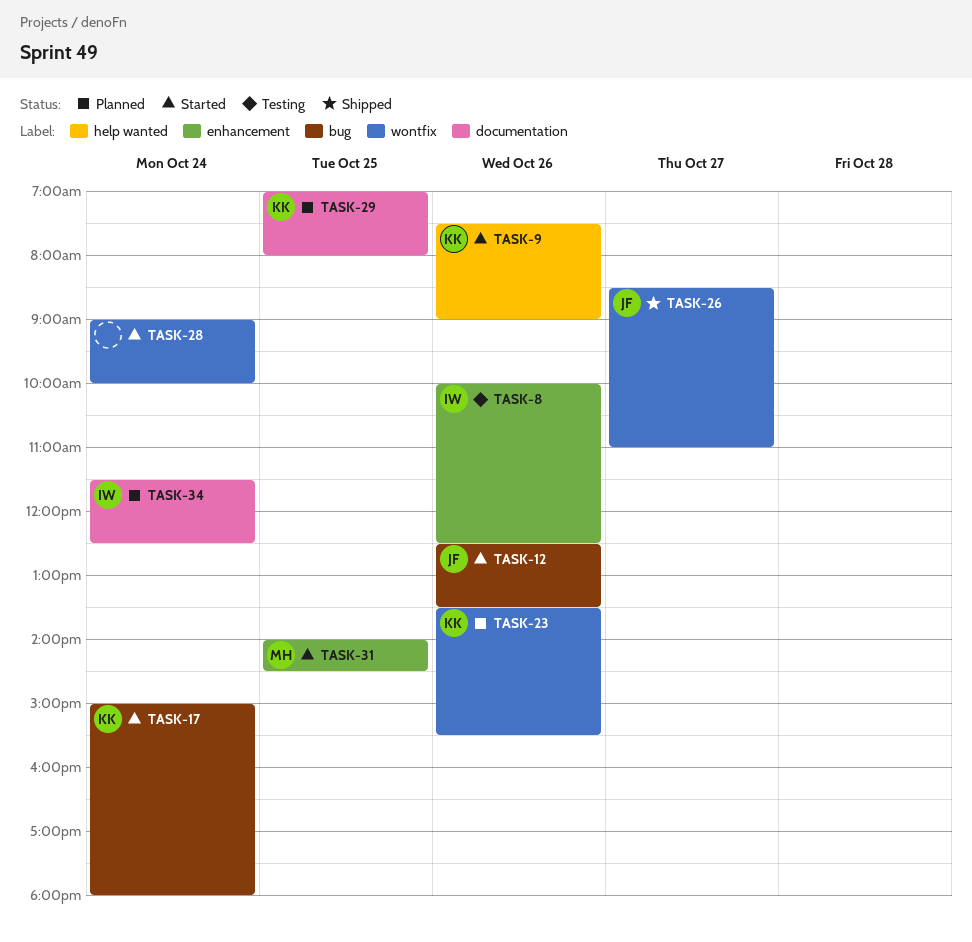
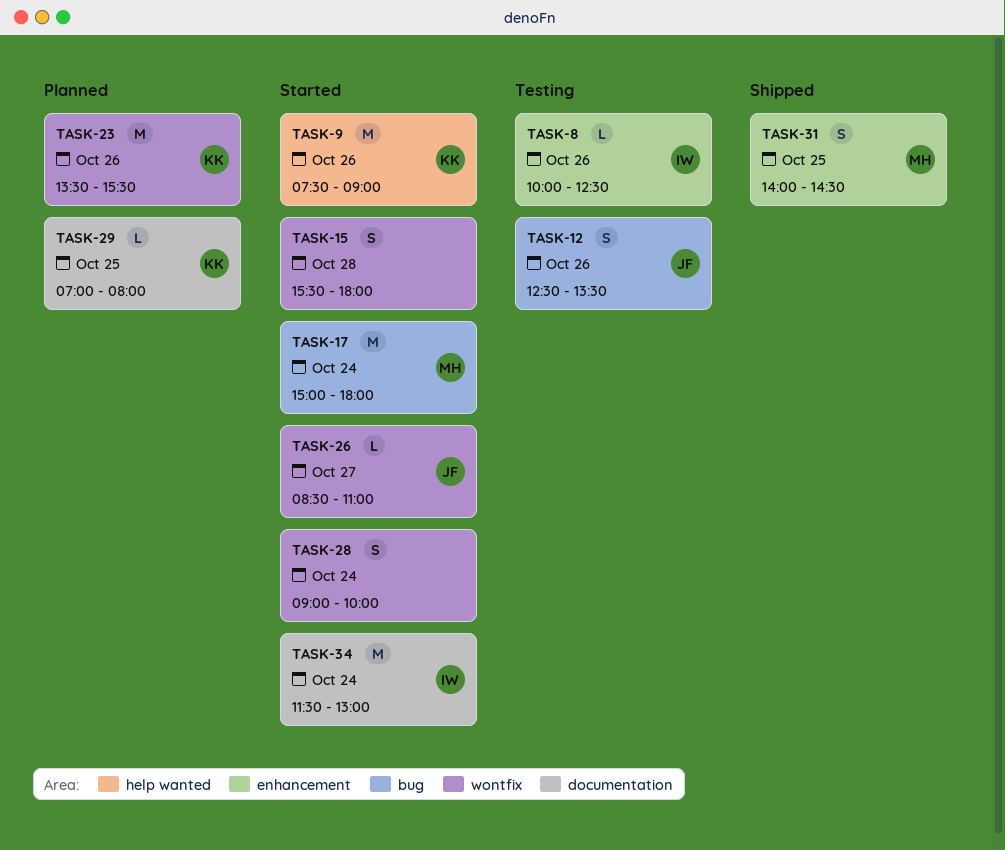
TASK-12, status: Started -> Testing
TASK-15: none -> present
TASK-17, owner: KK -> MH
TASK-26, status: Shipped -> Started
TASK-31, status: Started -> Shipped
TASK-34, status: Planned -> Started
TASK-34, ends: 12:30 -> 13:00

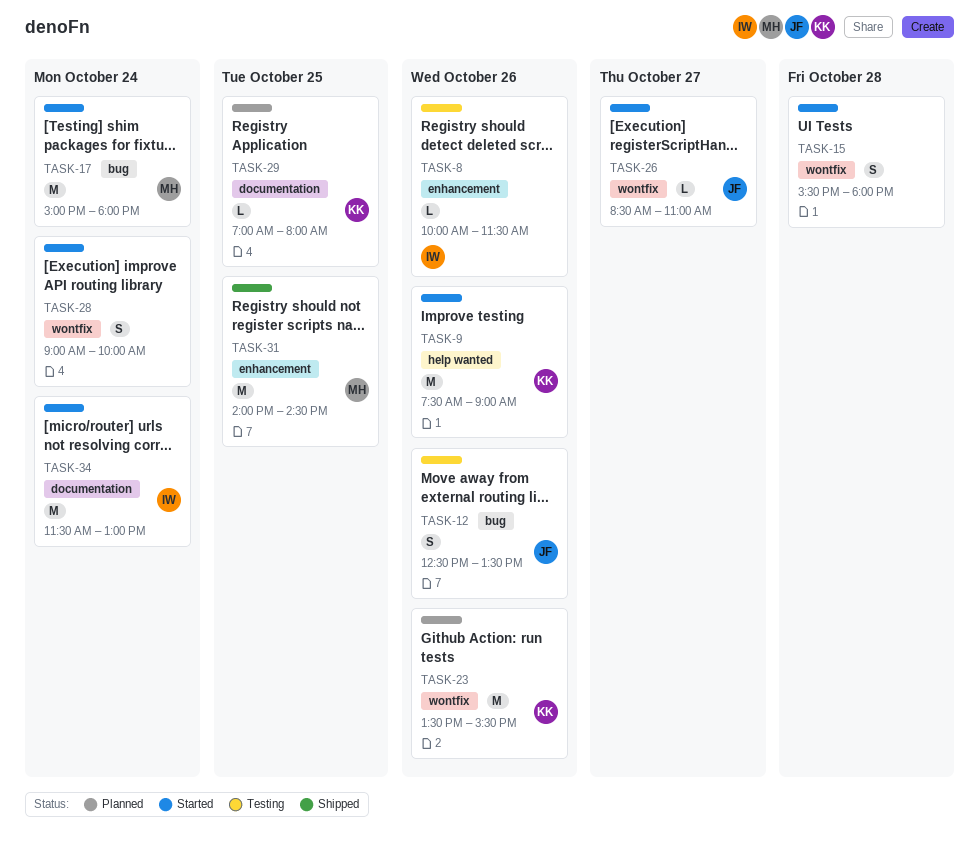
TASK-8, ends: 12:30 -> 11:30
TASK-31, estimate: S -> M

